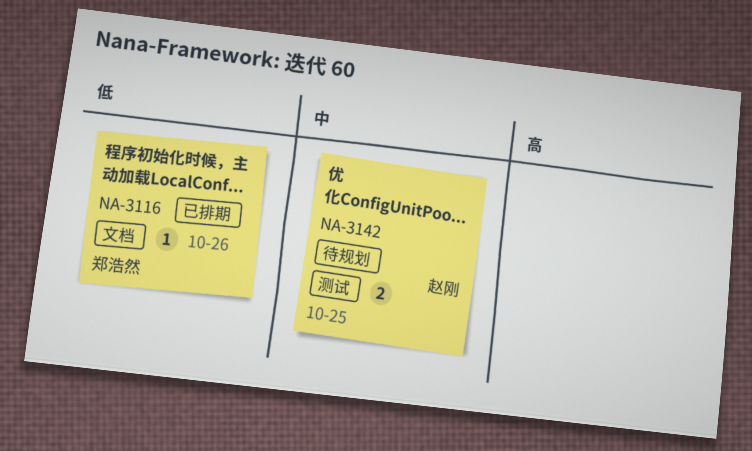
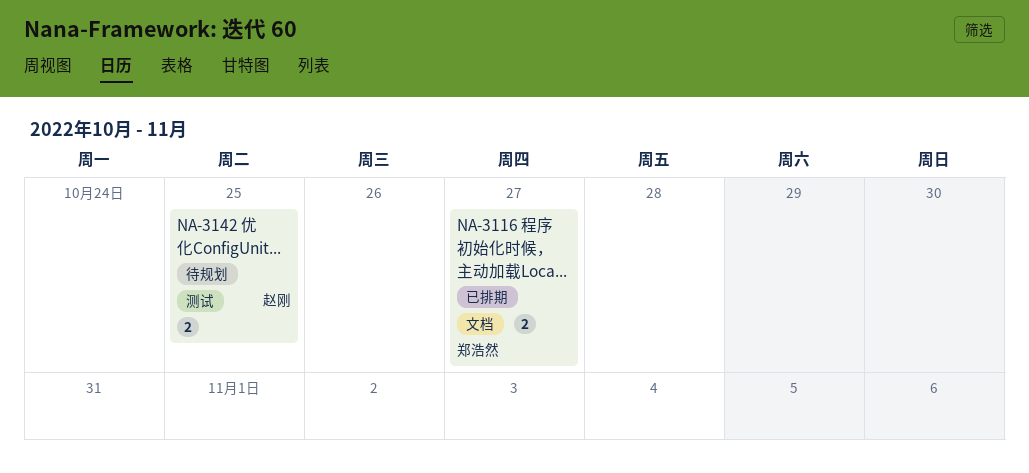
NA-3116, estimate: 1 -> 2
NA-3116, due: Oct 26 -> Oct 27

